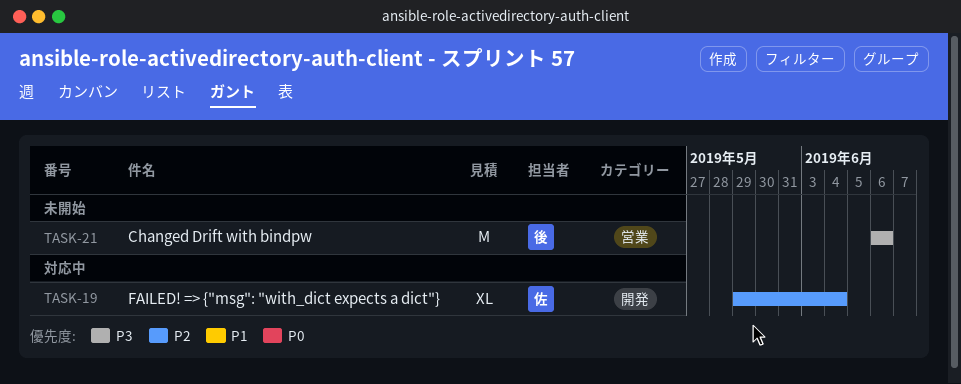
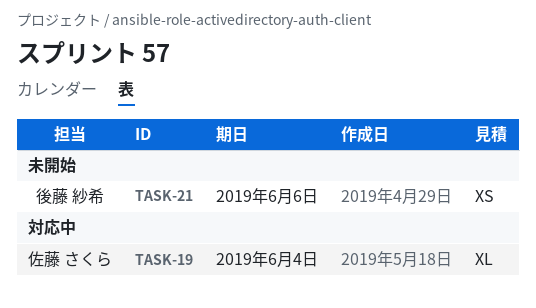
TASK-21, estimate: M -> XS

